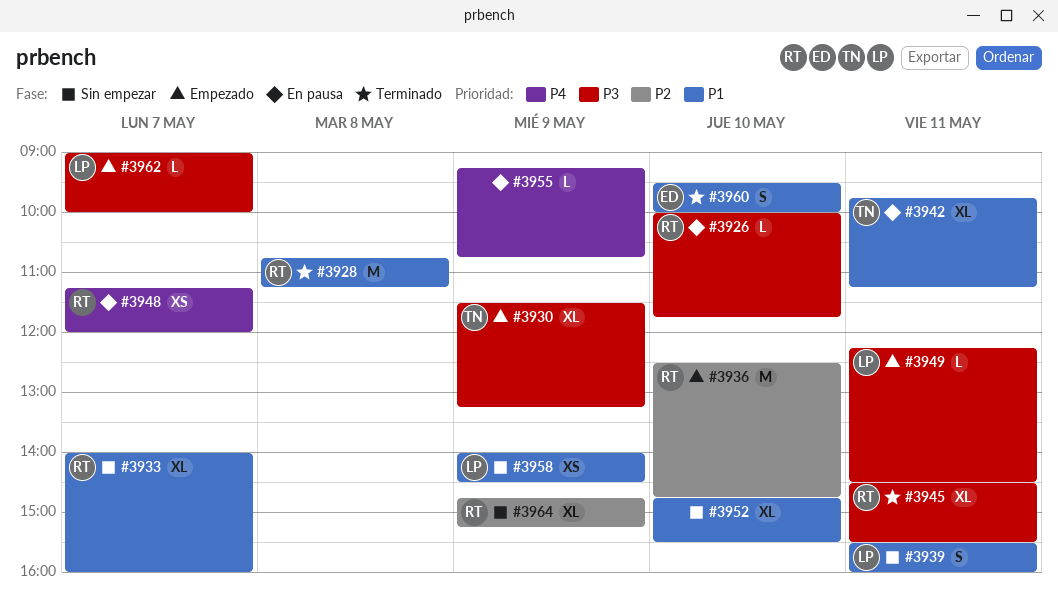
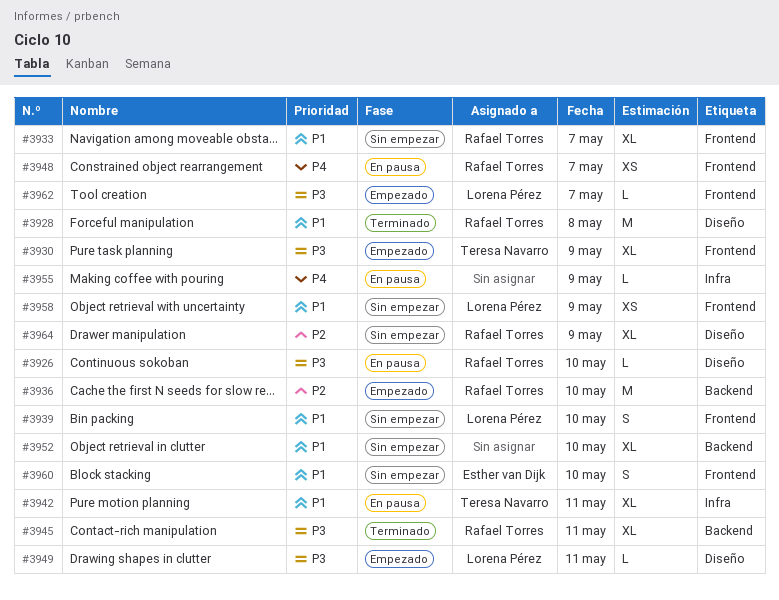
#3939, day: May 11 -> May 10
#3960, status: Terminado -> Sin empezar

